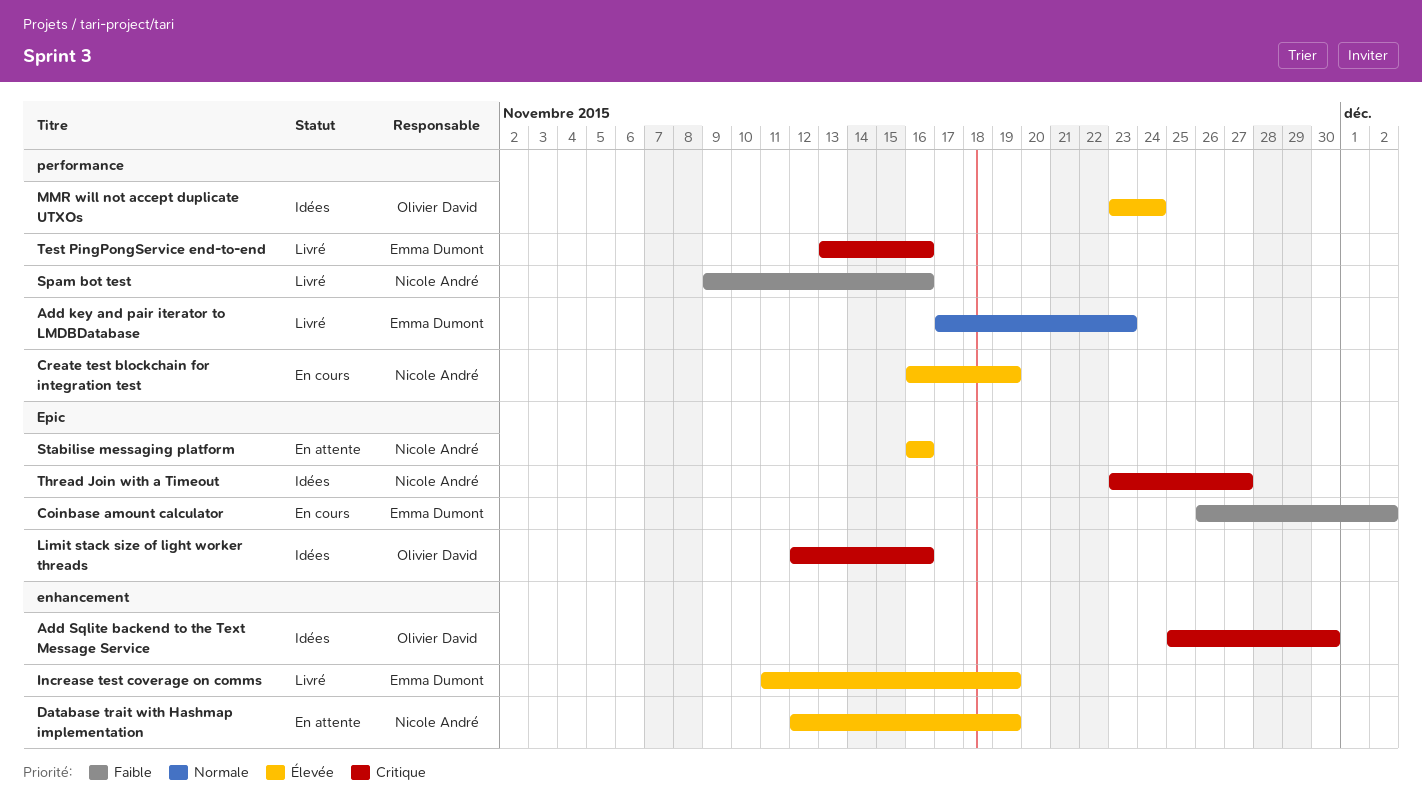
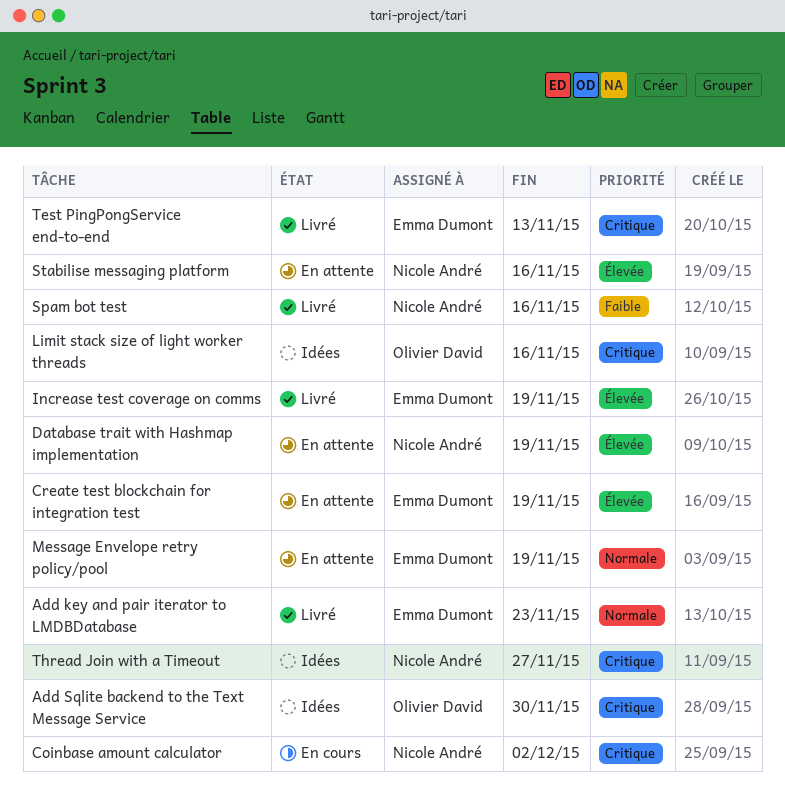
Coinbase amount calculator, owner: Emma Dumont -> Nicole André
Coinbase amount calculator, priority: Faible -> Critique
Create test blockchain for integration test, status: En cours -> En attente
Create test blockchain for integration test, owner: Nicole André -> Emma Dumont
Message Envelope retry policy/pool: none -> present
MMR will not accept duplicate UTXOs: present -> none
Test PingPongService end-to-end, due: Nov 16 -> Nov 13

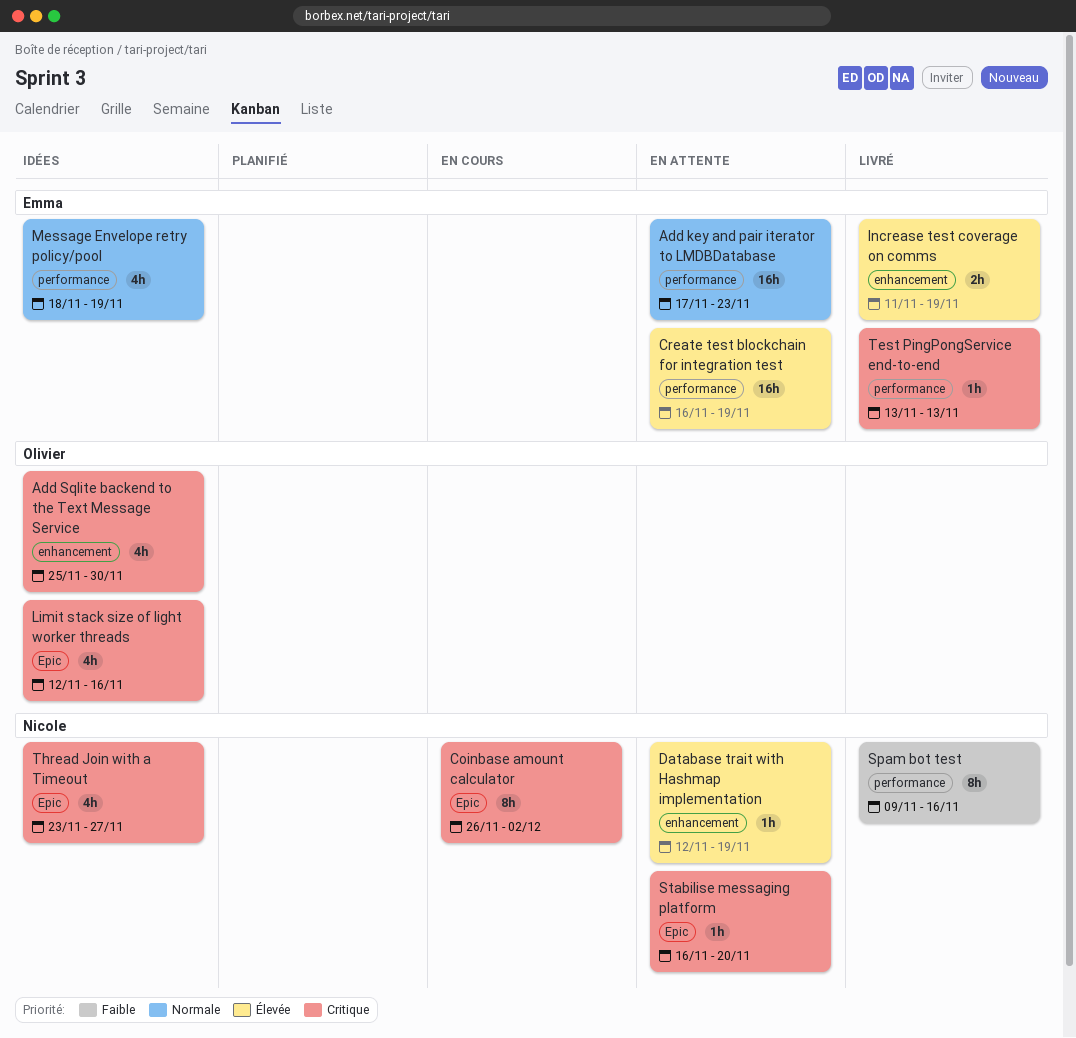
Add key and pair iterator to LMDBDatabase, status: Livré -> En attente
Message Envelope retry policy/pool, status: En attente -> Idées
Stabilise messaging platform, priority: Élevée -> Critique
Stabilise messaging platform, due: Nov 16 -> Nov 20

